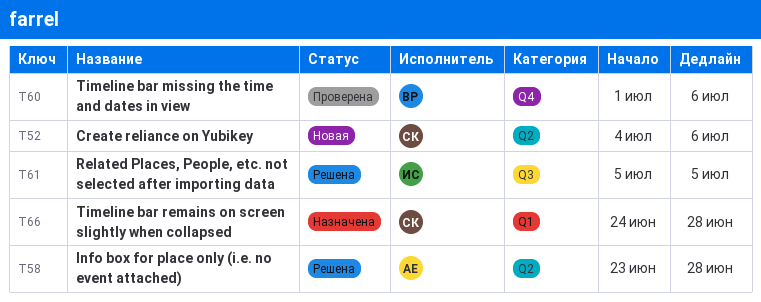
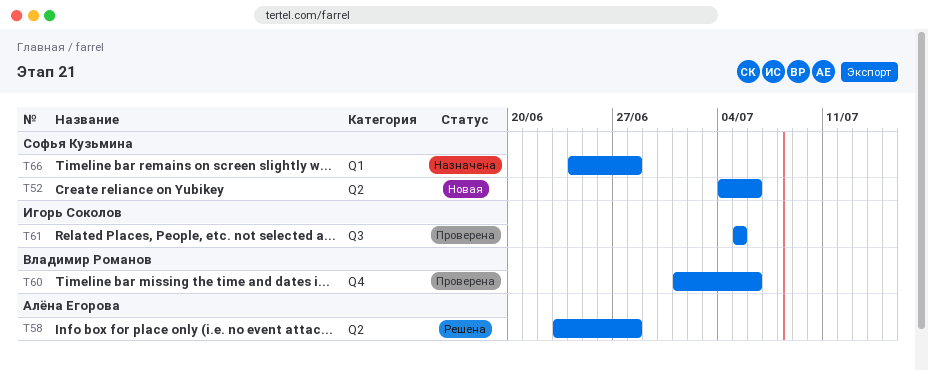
T61, status: Решена -> Проверена

